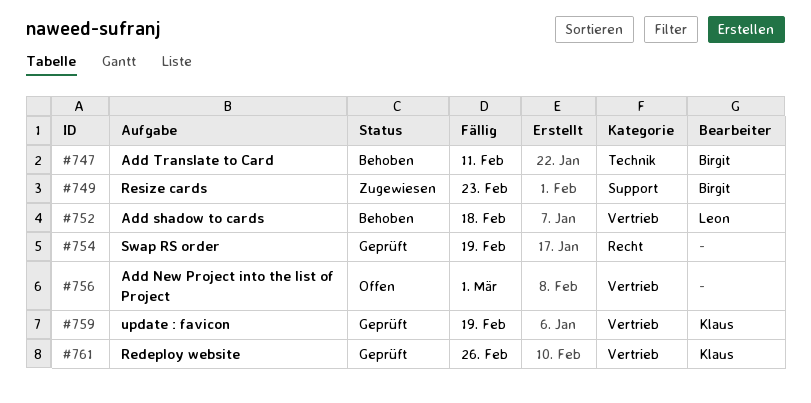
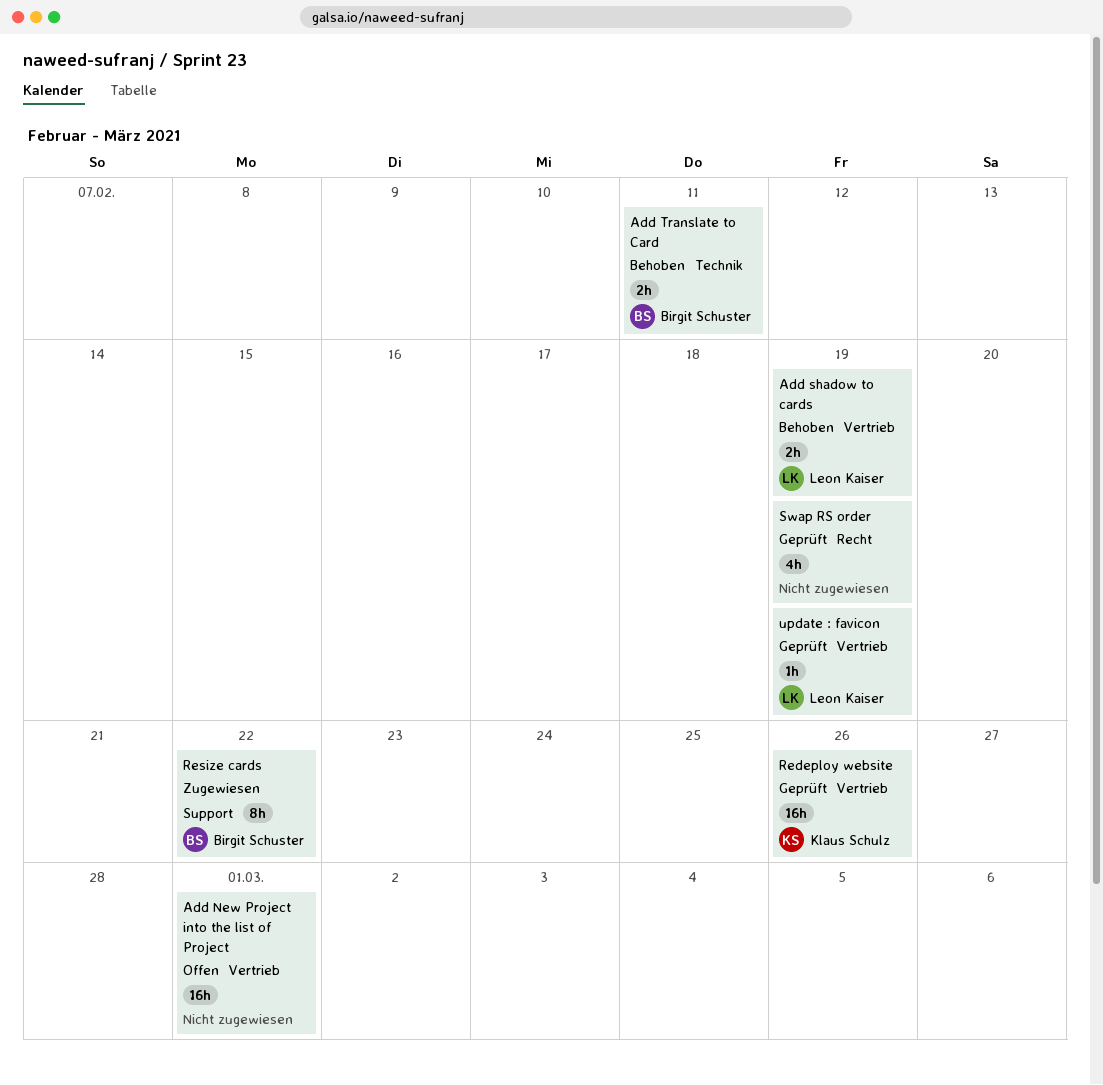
Add shadow to cards, due: Feb 18 -> Feb 19
Resize cards, due: Feb 23 -> Feb 22
update : favicon, owner: Klaus Schulz -> Leon Kaiser

